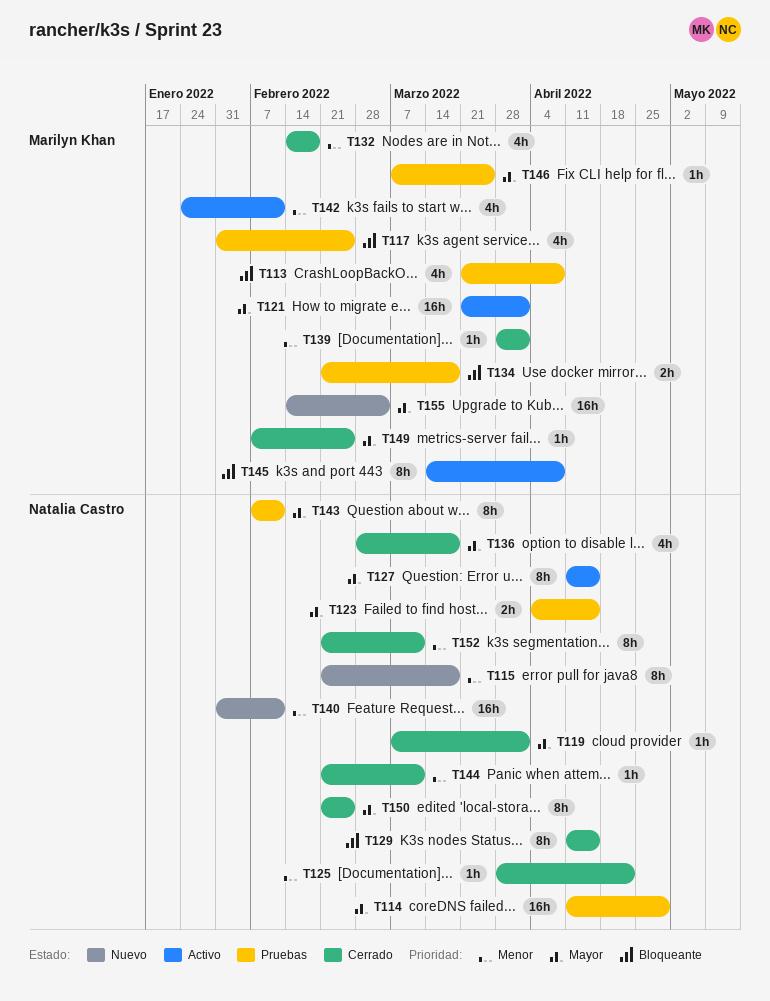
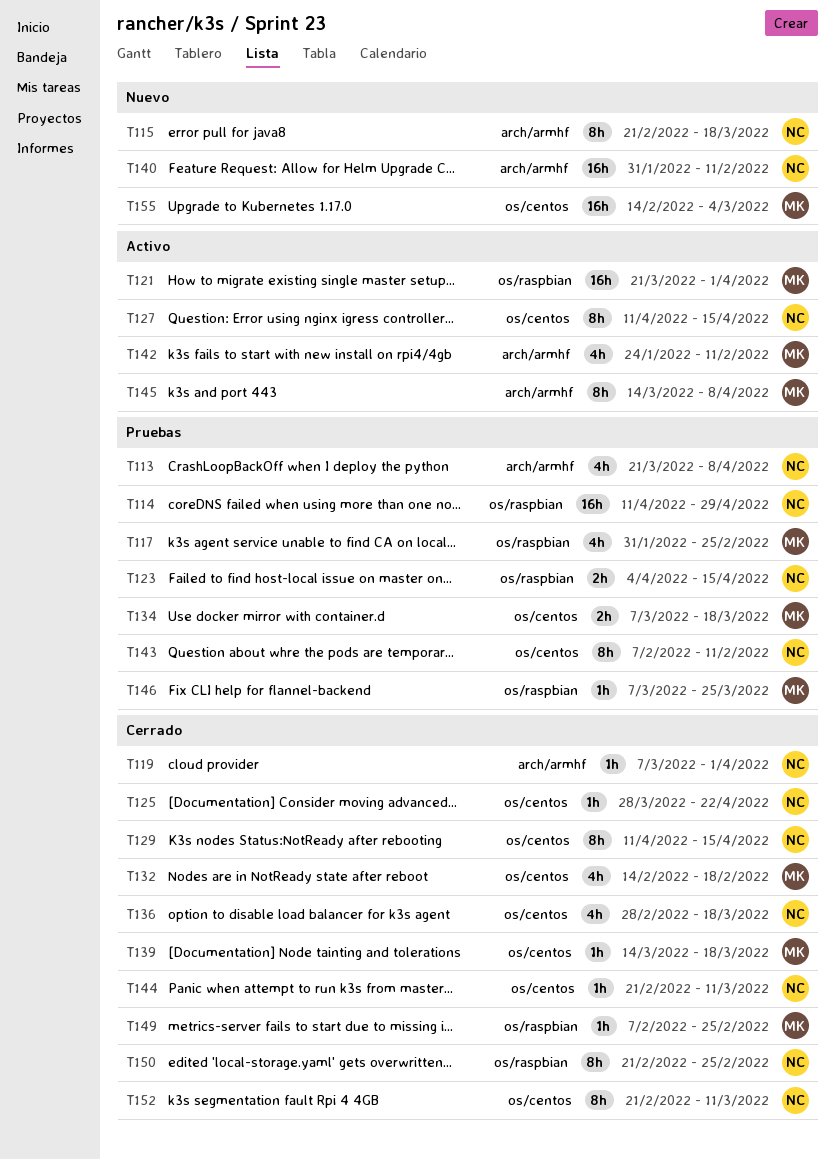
T113, owner: Marilyn Khan -> Natalia Castro
T134, start: Feb 21 -> Mar 7
T139, start: Mar 28 -> Mar 14
T139, due: Apr 1 -> Mar 18

